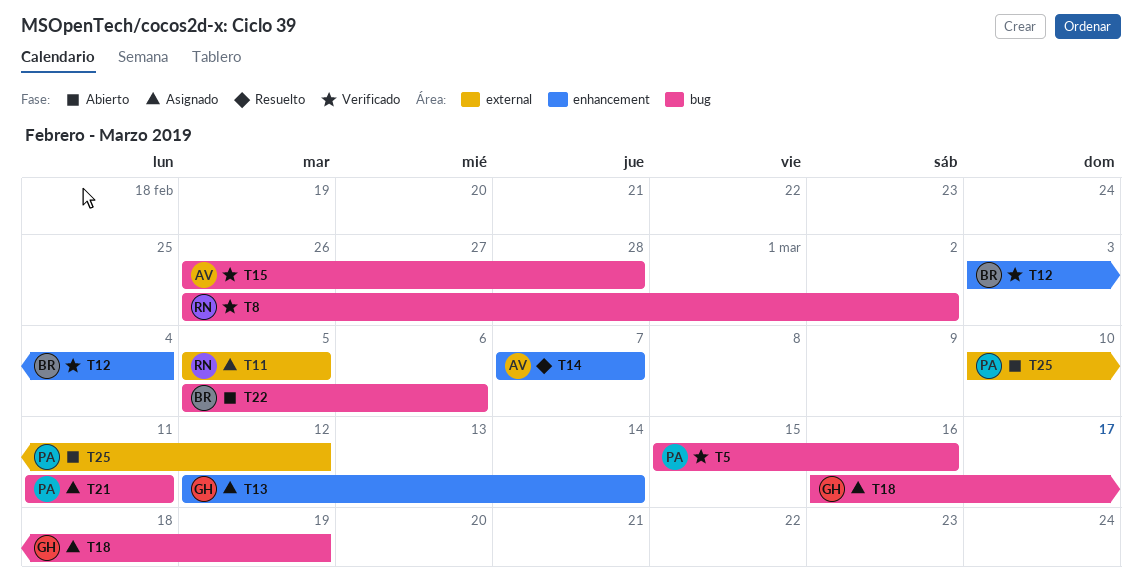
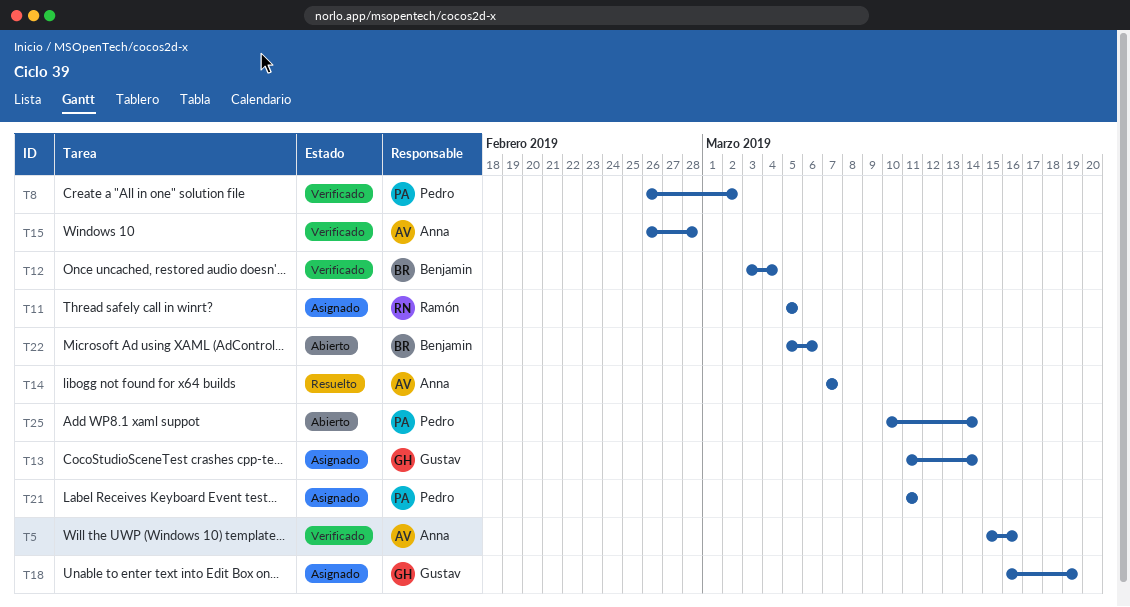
T5, owner: Pedro -> Anna
T8, owner: Ramón -> Pedro
T13, start: Mar 12 -> Mar 11
T25, due: Mar 12 -> Mar 14

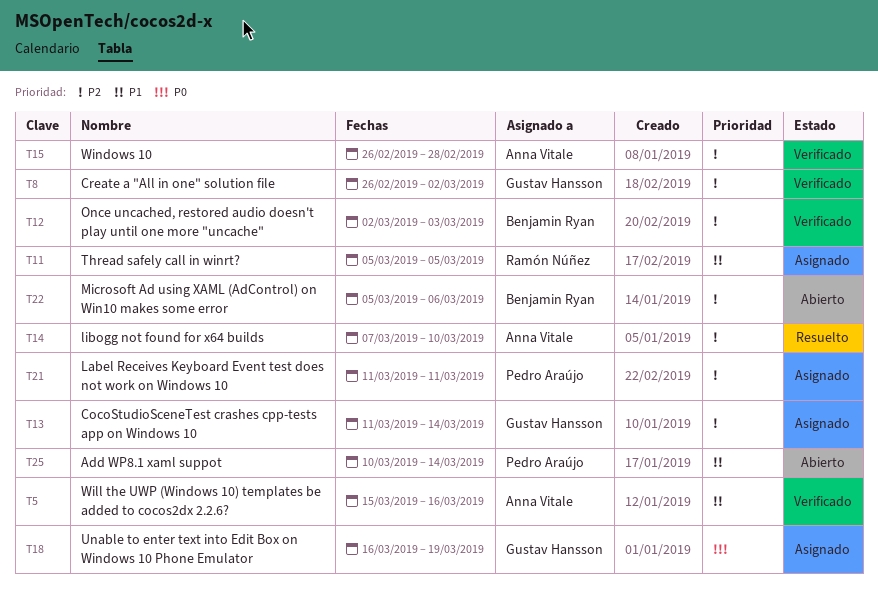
T8, owner: Pedro Araújo -> Gustav Hansson
T12, start: Mar 3 -> Mar 2
T12, due: Mar 4 -> Mar 3
T14, due: Mar 7 -> Mar 10

